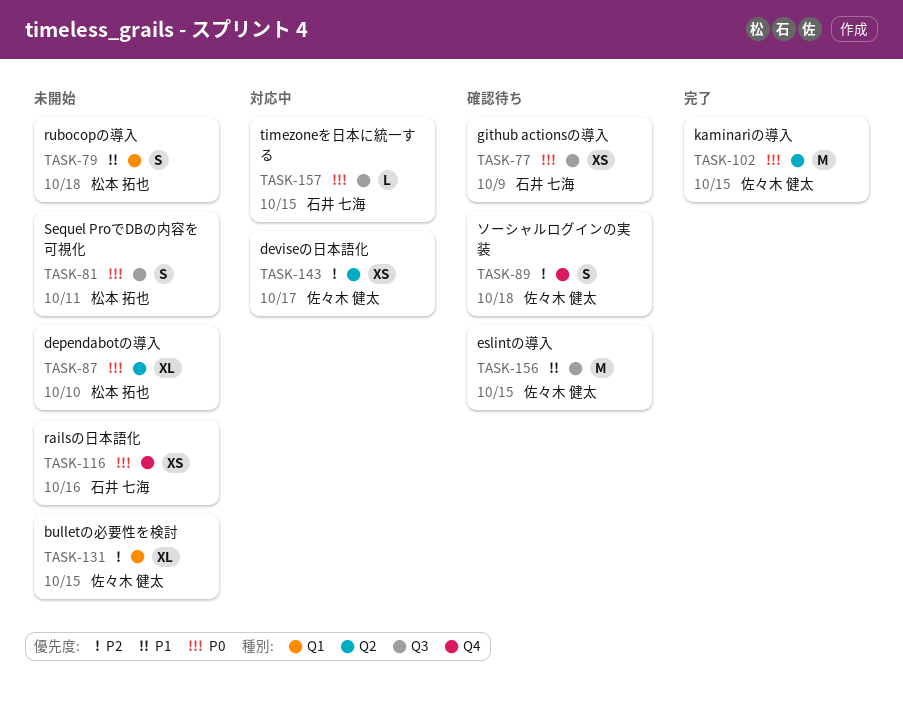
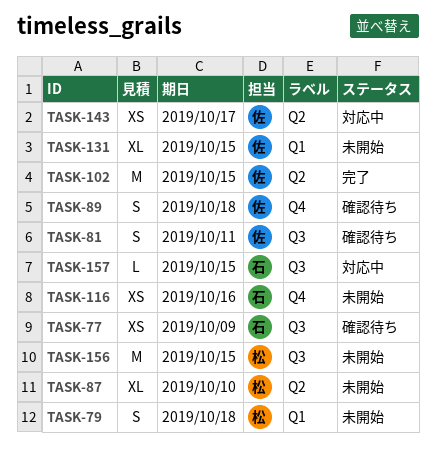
TASK-81, status: 未開始 -> 確認待ち
TASK-81, owner: 松本 拓也 -> 佐々木 健太
TASK-156, status: 確認待ち -> 未開始
TASK-156, owner: 佐々木 健太 -> 松本 拓也

